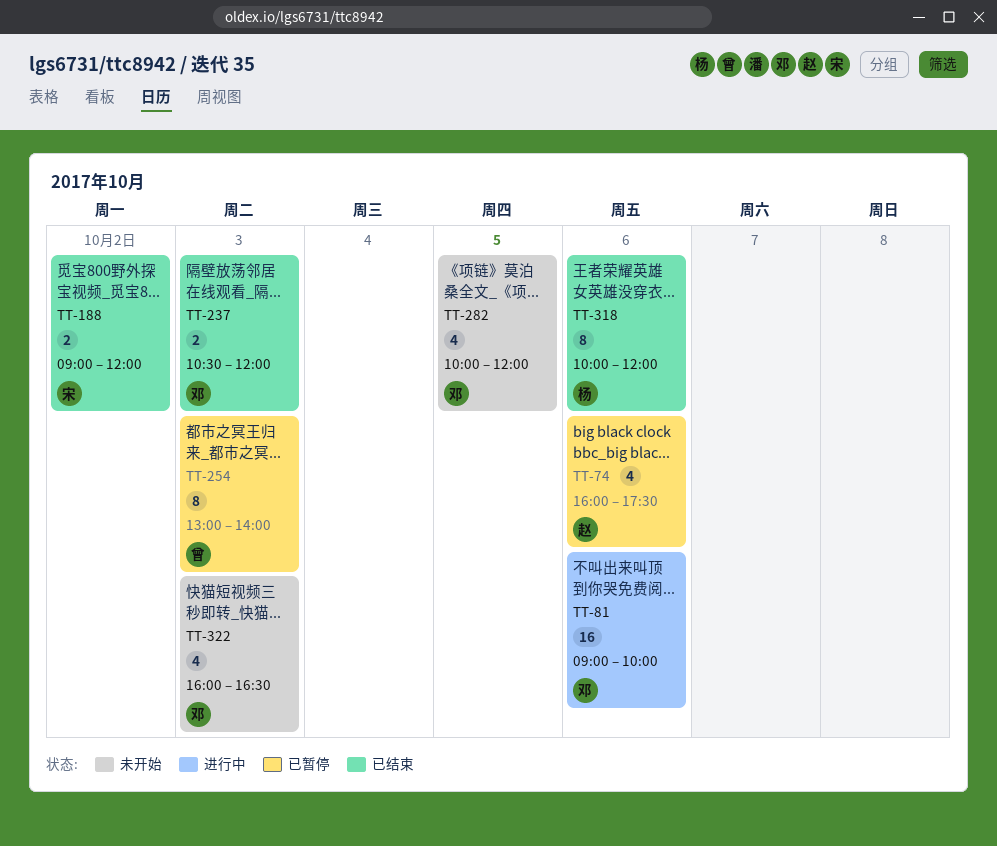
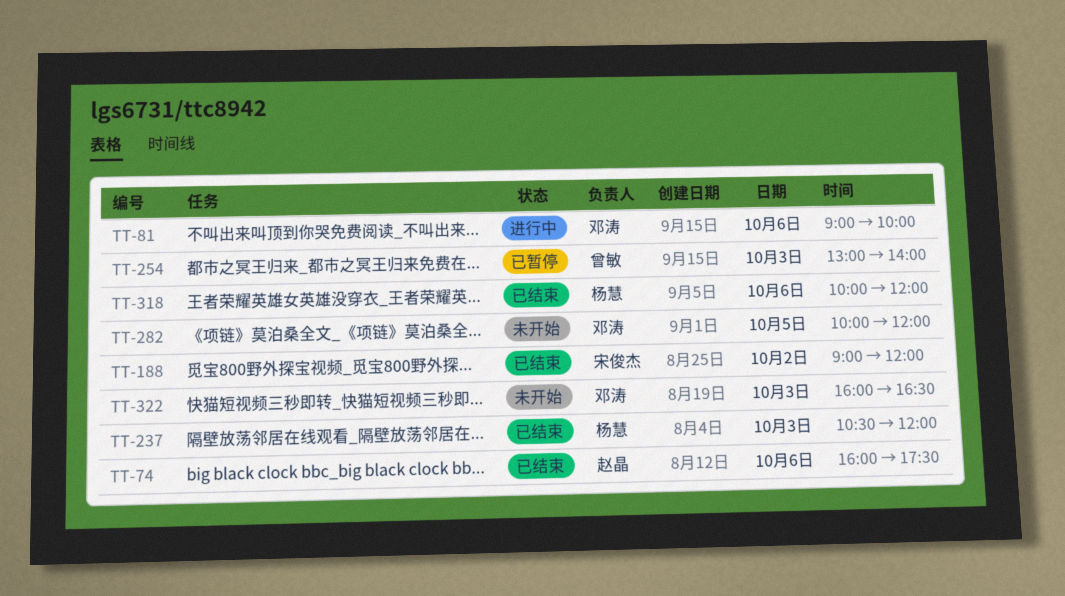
TT-74, status: 已暂停 -> 已结束
TT-237, owner: 邓涛 -> 杨慧

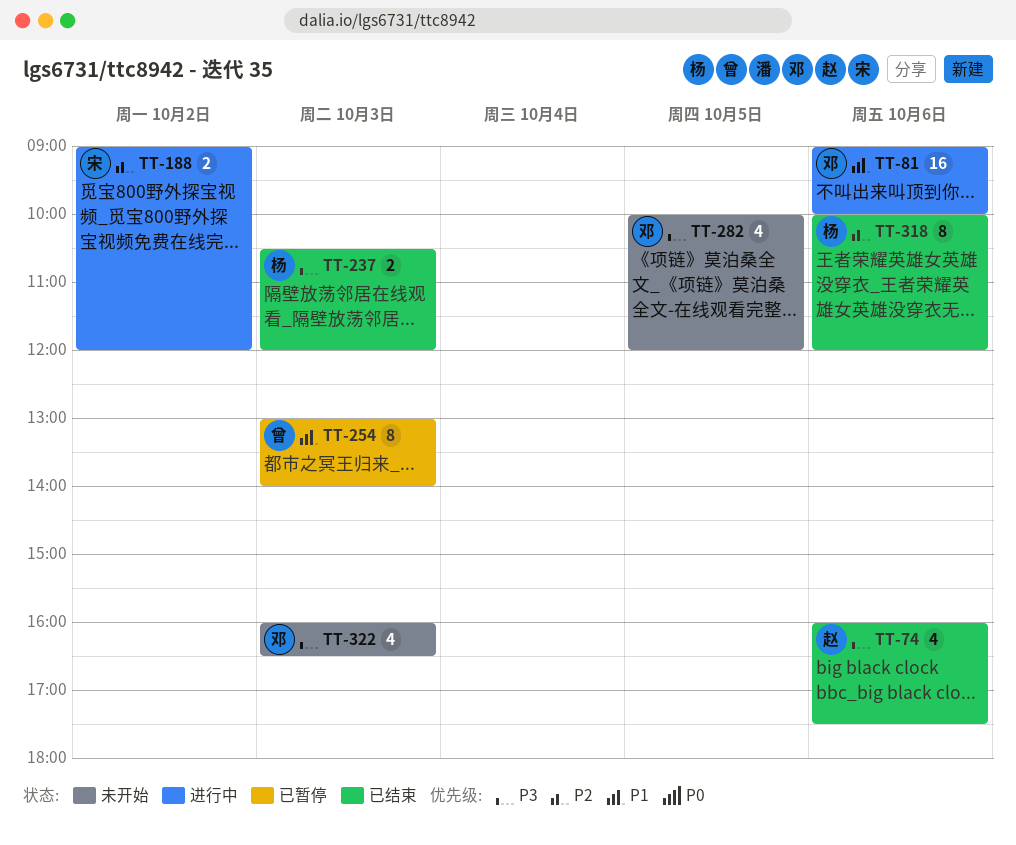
TT-188, status: 已结束 -> 进行中

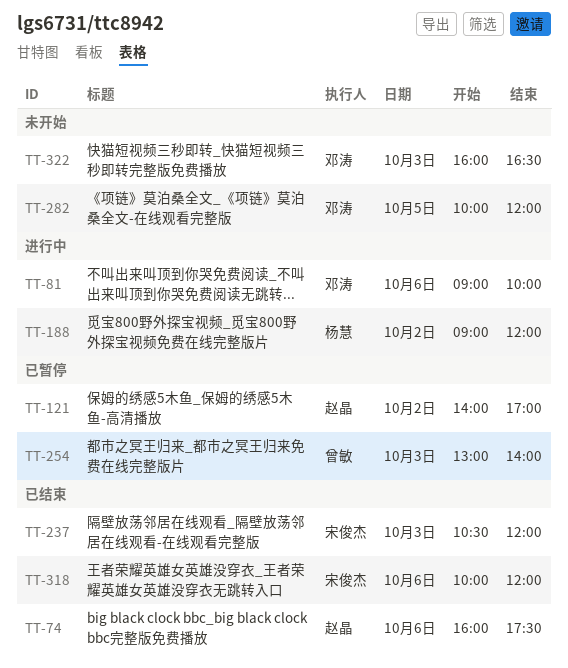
TT-121: none -> present
TT-188, owner: 宋俊杰 -> 杨慧
TT-237, owner: 杨慧 -> 宋俊杰
TT-318, owner: 杨慧 -> 宋俊杰

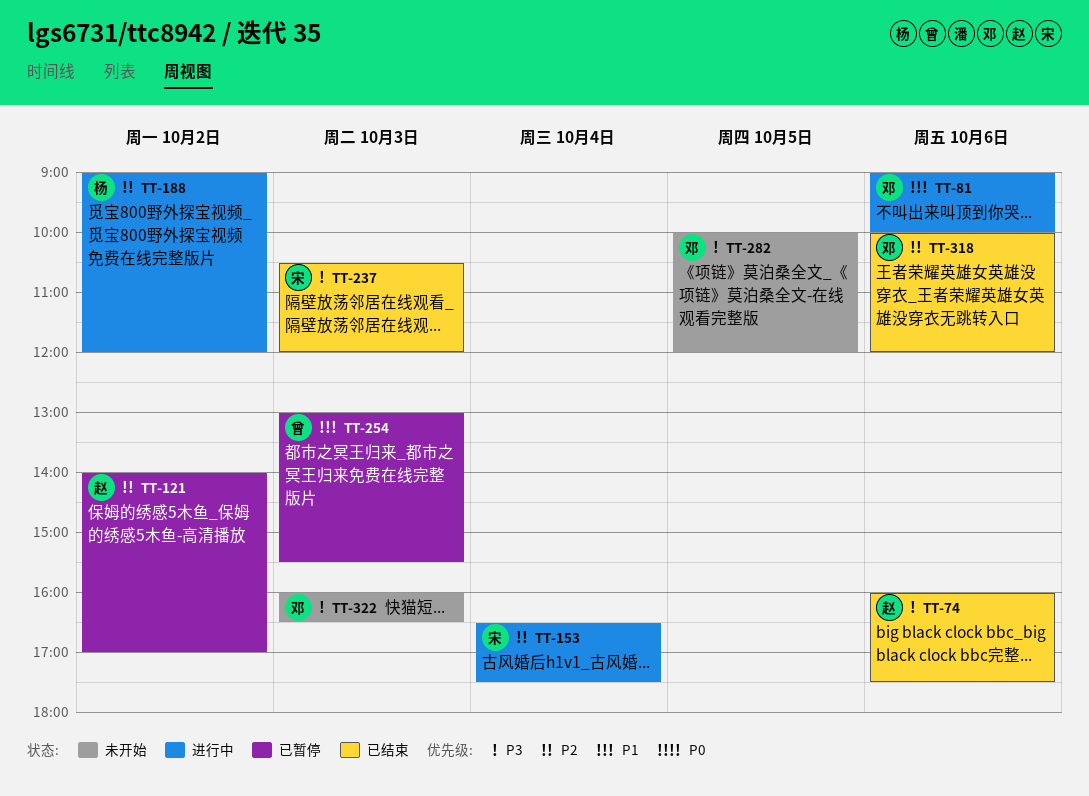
TT-153: none -> present
TT-254, ends: 14:00 -> 15:30
TT-318, owner: 宋俊杰 -> 邓涛

